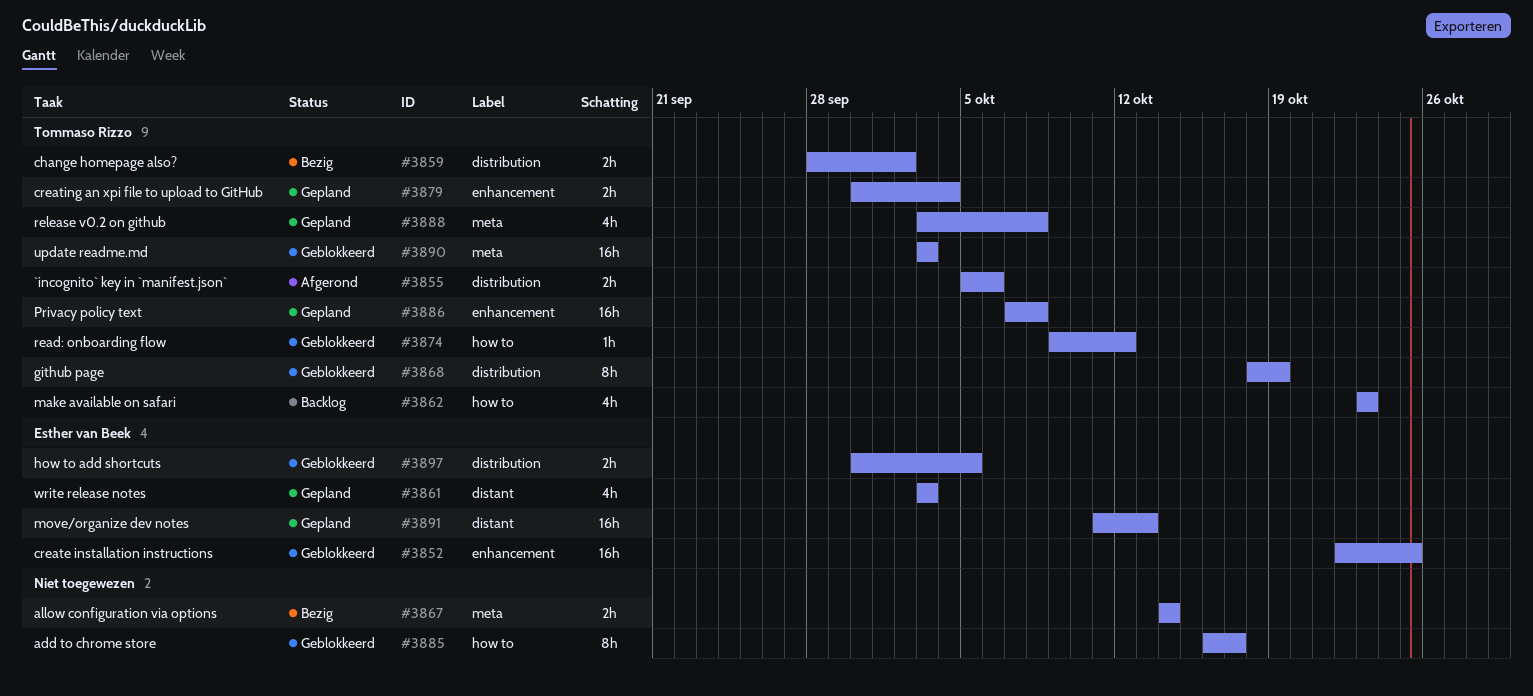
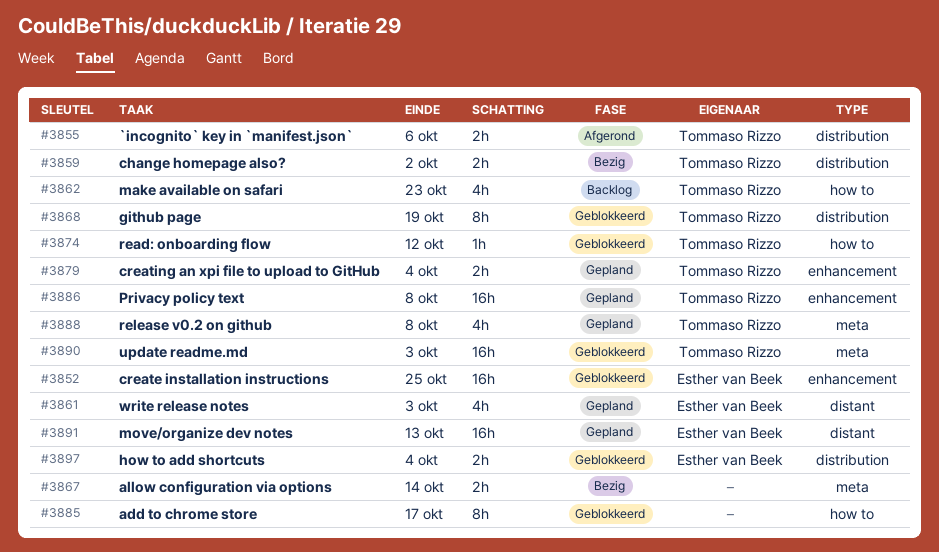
#3897, due: Oct 5 -> Oct 4

